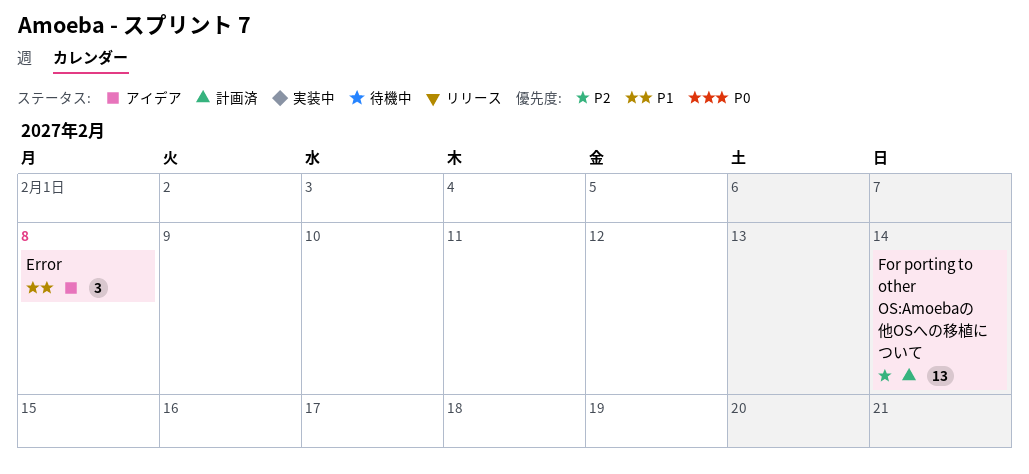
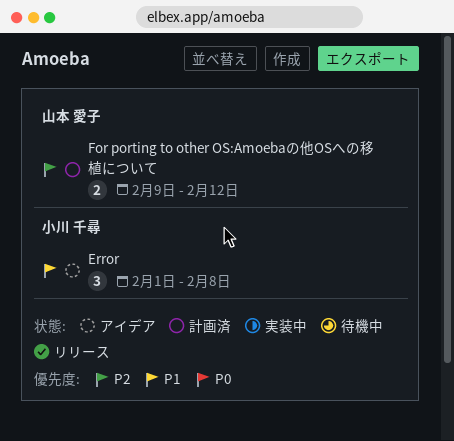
For porting to other OS:Amoebaの他OSへの移植について, estimate: 13 -> 2
For porting to other OS:Amoebaの他OSへの移植について, due: Feb 14 -> Feb 12

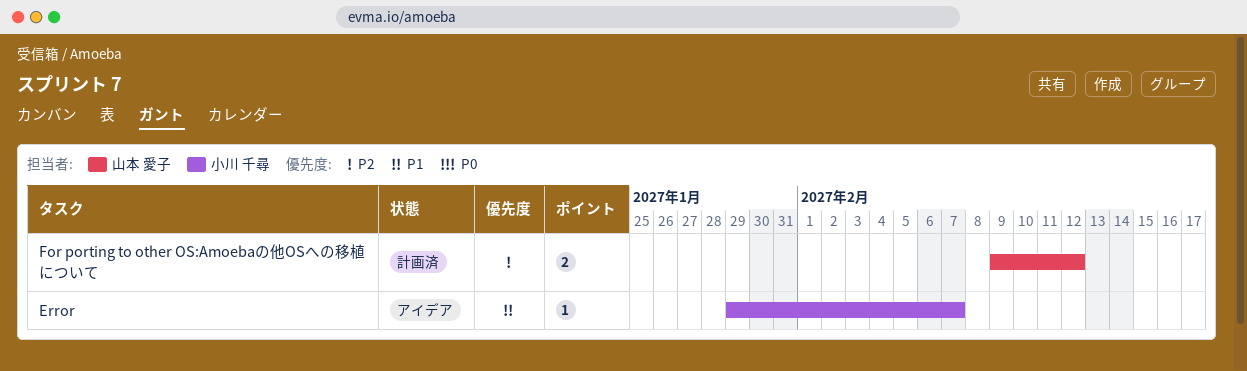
Error, estimate: 3 -> 1
Error, start: Feb 1 -> Jan 29
Error, due: Feb 8 -> Feb 7

